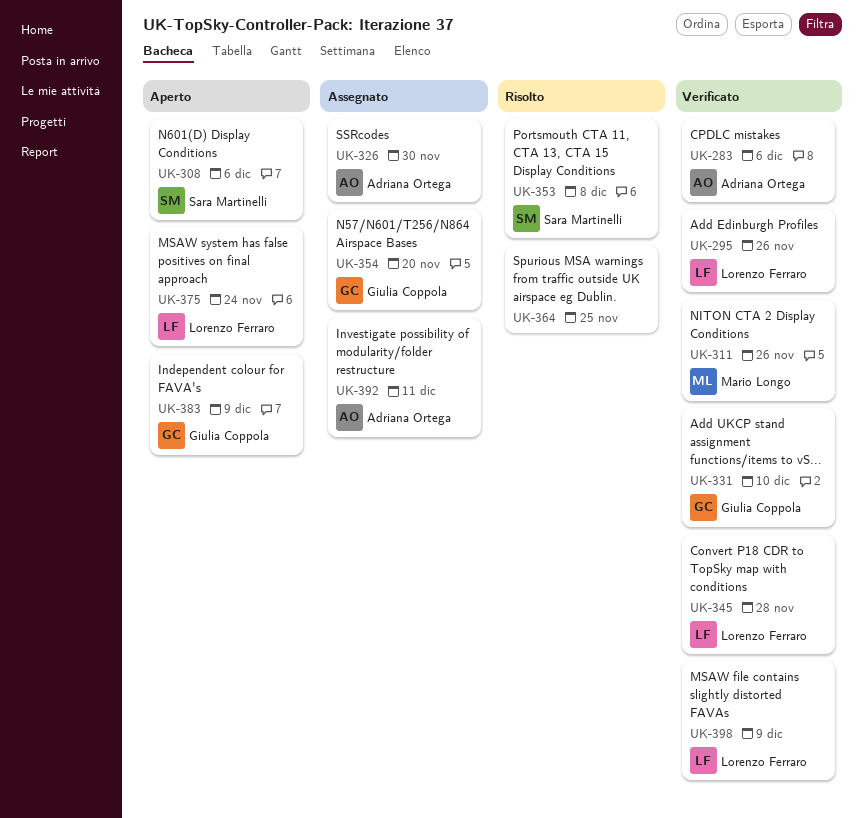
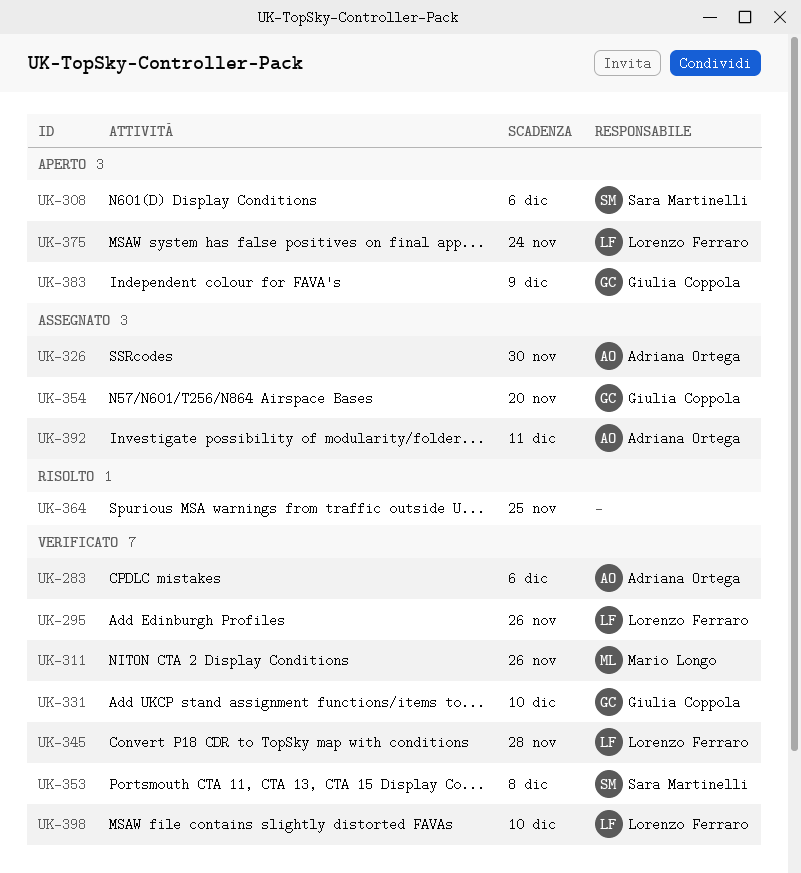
UK-353, status: Risolto -> Verificato
UK-398, due: Dec 9 -> Dec 10

